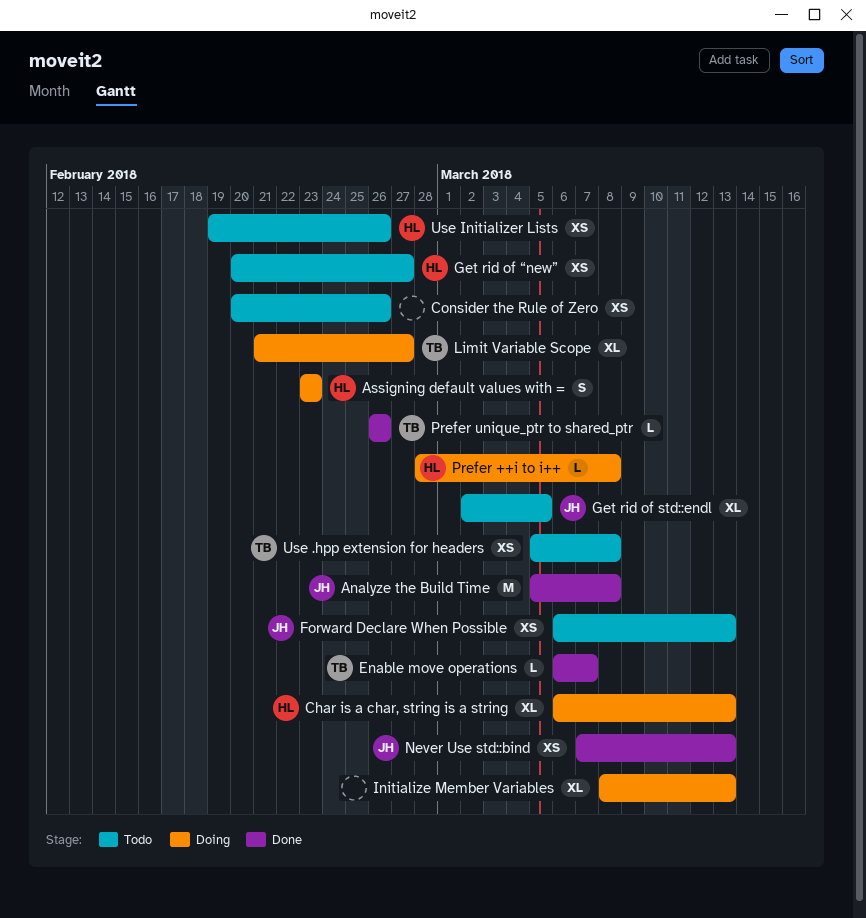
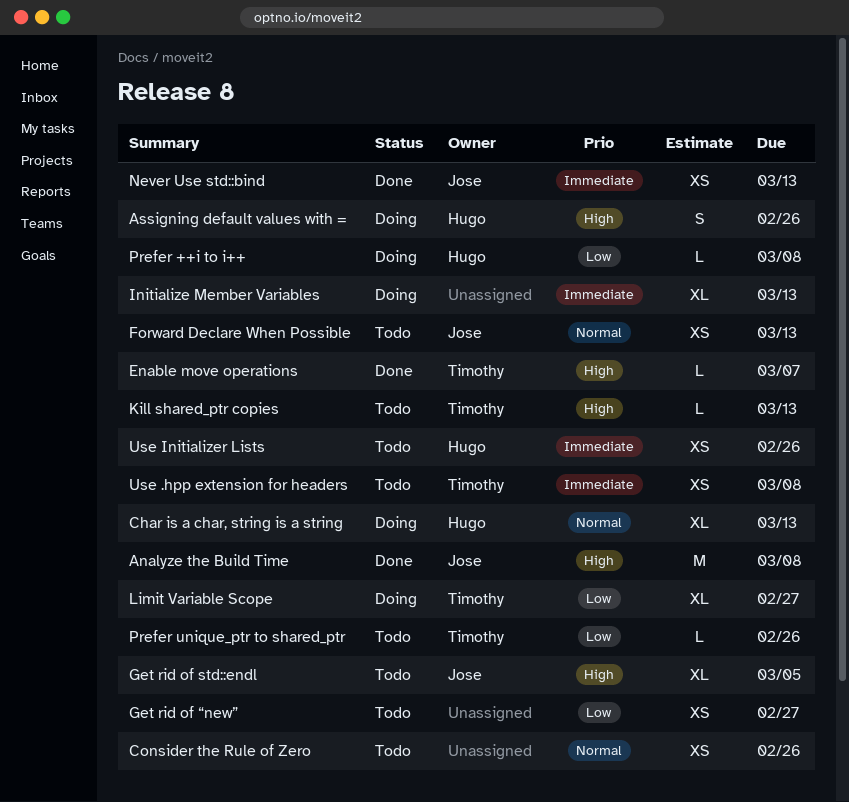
Assigning default values with =, due: Feb 23 -> Feb 26
Get rid of “new”, owner: Hugo -> none
Kill shared_ptr copies: none -> present
Prefer unique_ptr to shared_ptr, status: Done -> Todo

